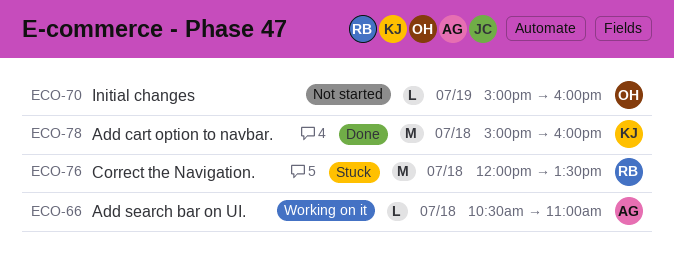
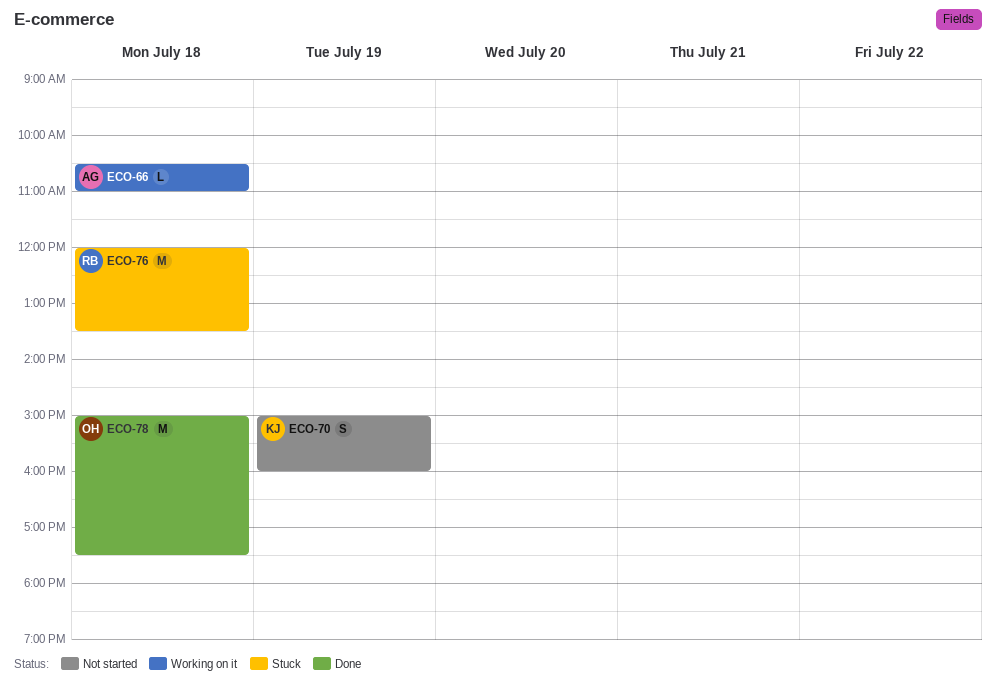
ECO-70, owner: OH -> KJ
ECO-70, estimate: L -> S
ECO-78, owner: KJ -> OH
ECO-78, ends: 16:00 -> 17:30

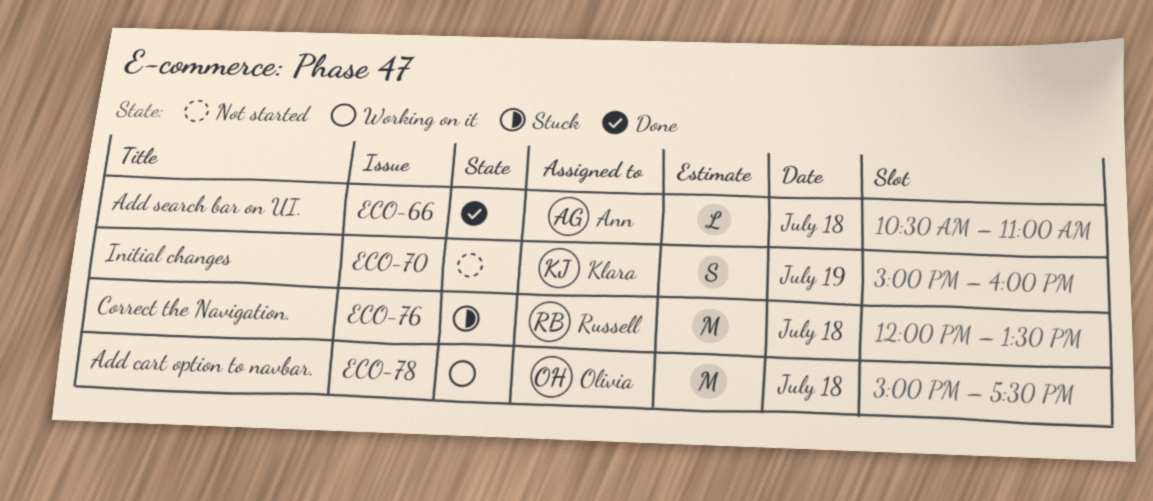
ECO-66, status: Working on it -> Done
ECO-78, status: Done -> Working on it

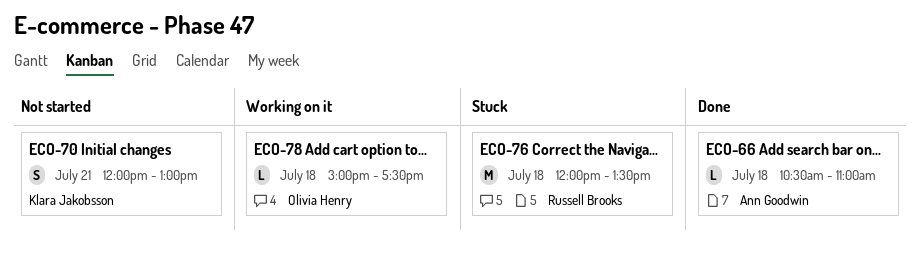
ECO-70, day: Jul 19 -> Jul 21
ECO-70, begins: 15:00 -> 12:00
ECO-70, ends: 16:00 -> 13:00
ECO-78, estimate: M -> L

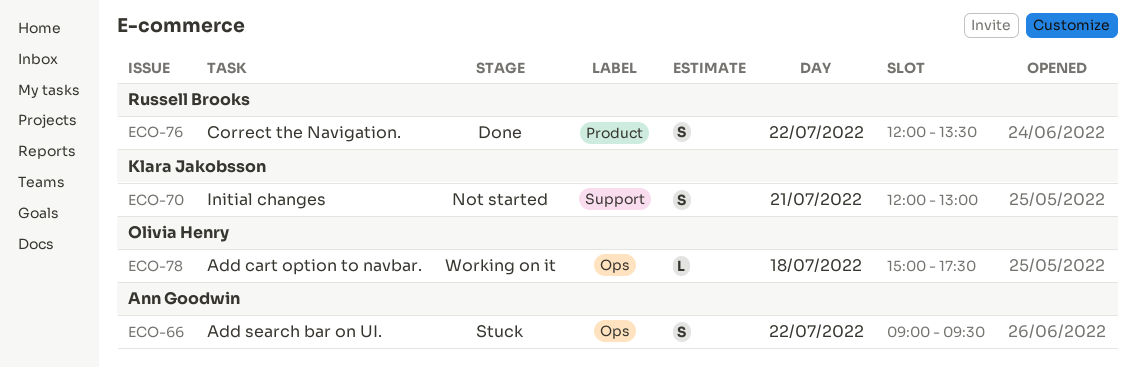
ECO-66, status: Done -> Stuck
ECO-66, estimate: L -> S
ECO-66, day: Jul 18 -> Jul 22
ECO-66, begins: 10:30 -> 09:00
ECO-66, ends: 11:00 -> 09:30
ECO-76, status: Stuck -> Done
ECO-76, estimate: M -> S
ECO-76, day: Jul 18 -> Jul 22

